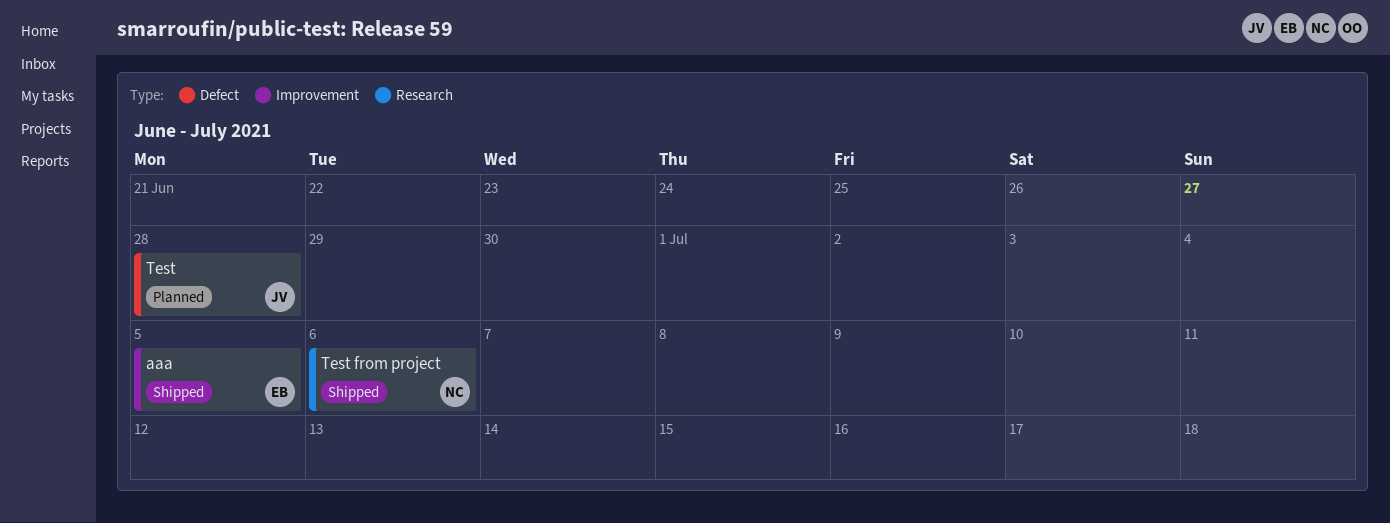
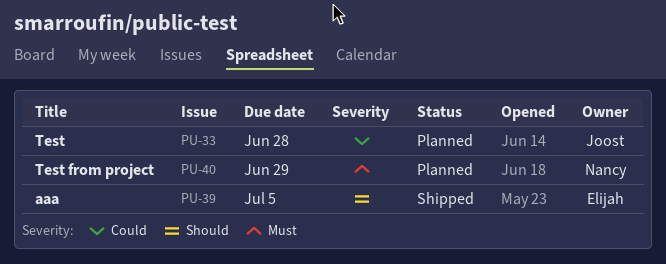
Test from project, status: Shipped -> Planned
Test from project, due: Jul 6 -> Jun 29

